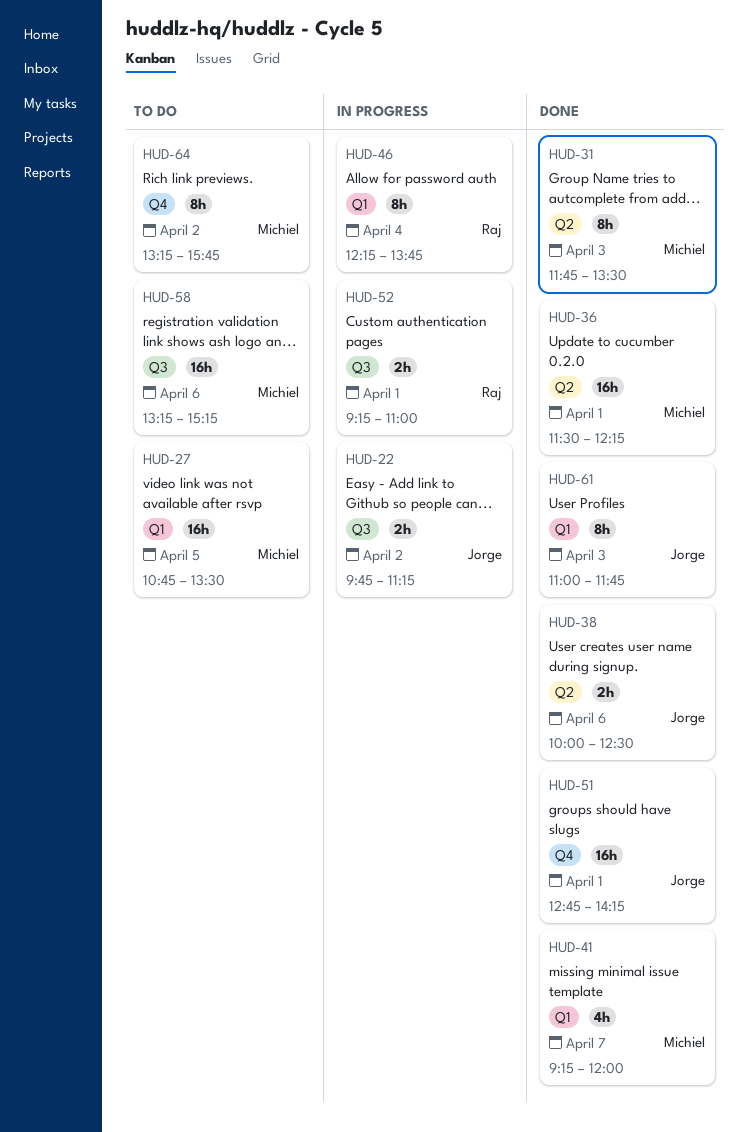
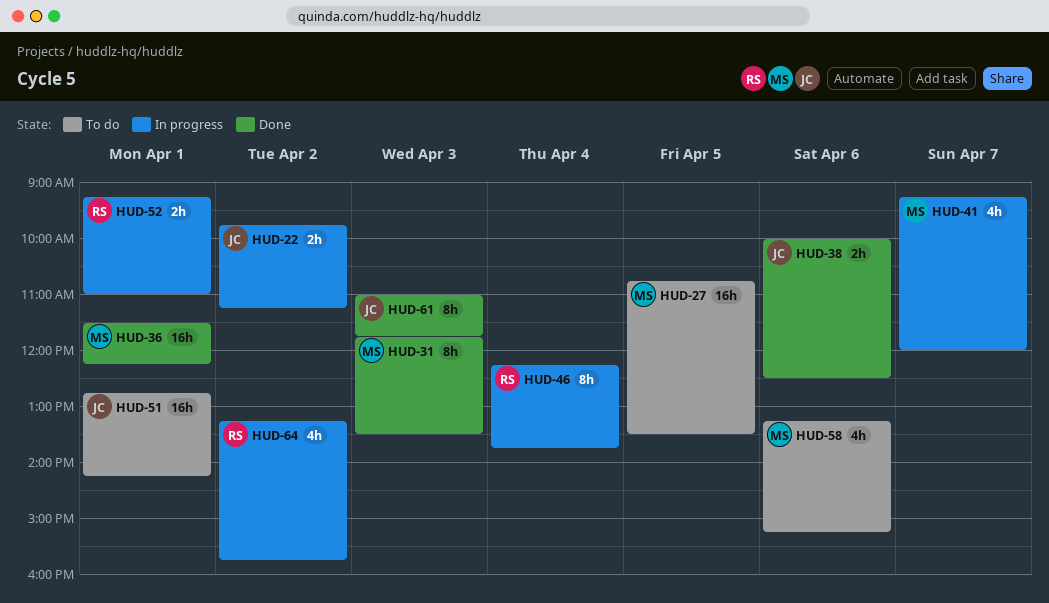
HUD-41, status: Done -> In progress
HUD-51, status: Done -> To do
HUD-58, estimate: 16h -> 4h
HUD-64, status: To do -> In progress
HUD-64, owner: Michiel -> Raj
HUD-64, estimate: 8h -> 4h

